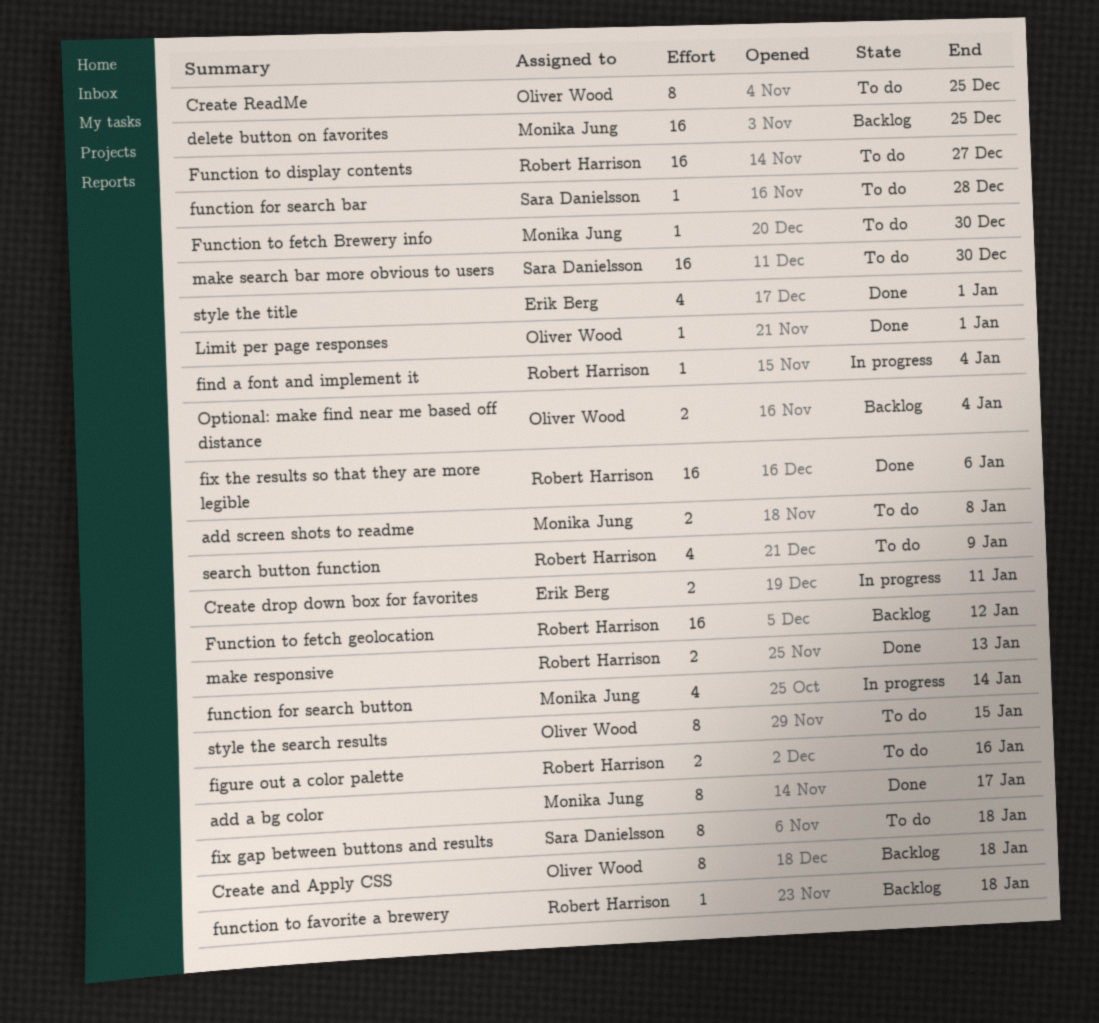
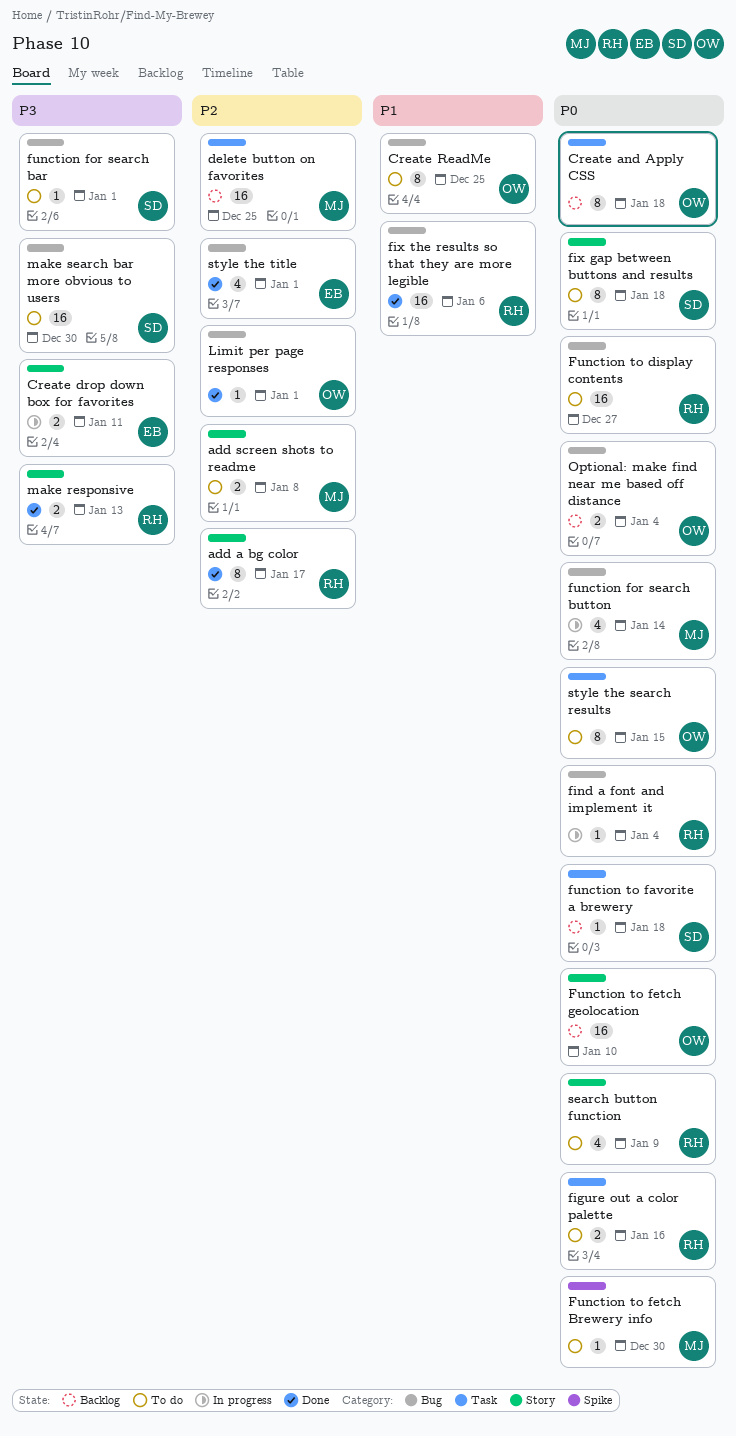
add a bg color, owner: Monika Jung -> Robert Harrison
function for search bar, due: Dec 28 -> Jan 1
function to favorite a brewery, owner: Robert Harrison -> Sara Danielsson
Function to fetch geolocation, owner: Robert Harrison -> Oliver Wood
Function to fetch geolocation, due: Jan 12 -> Jan 10

